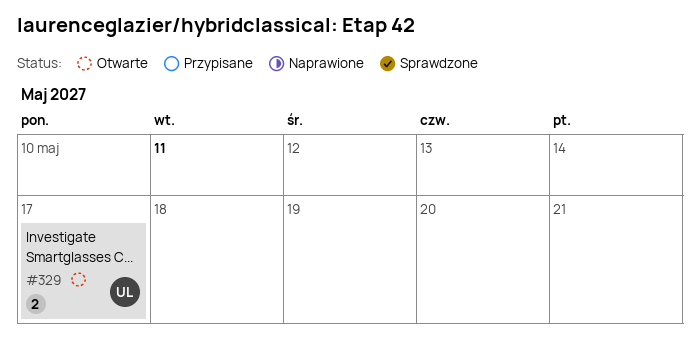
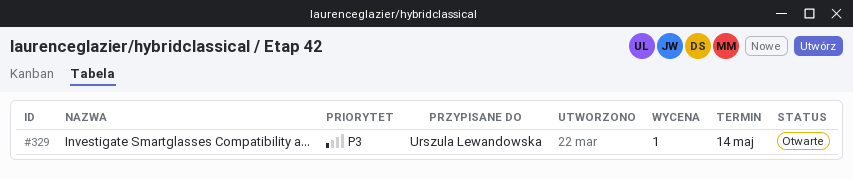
#329, estimate: 2 -> 1
#329, due: May 17 -> May 14

